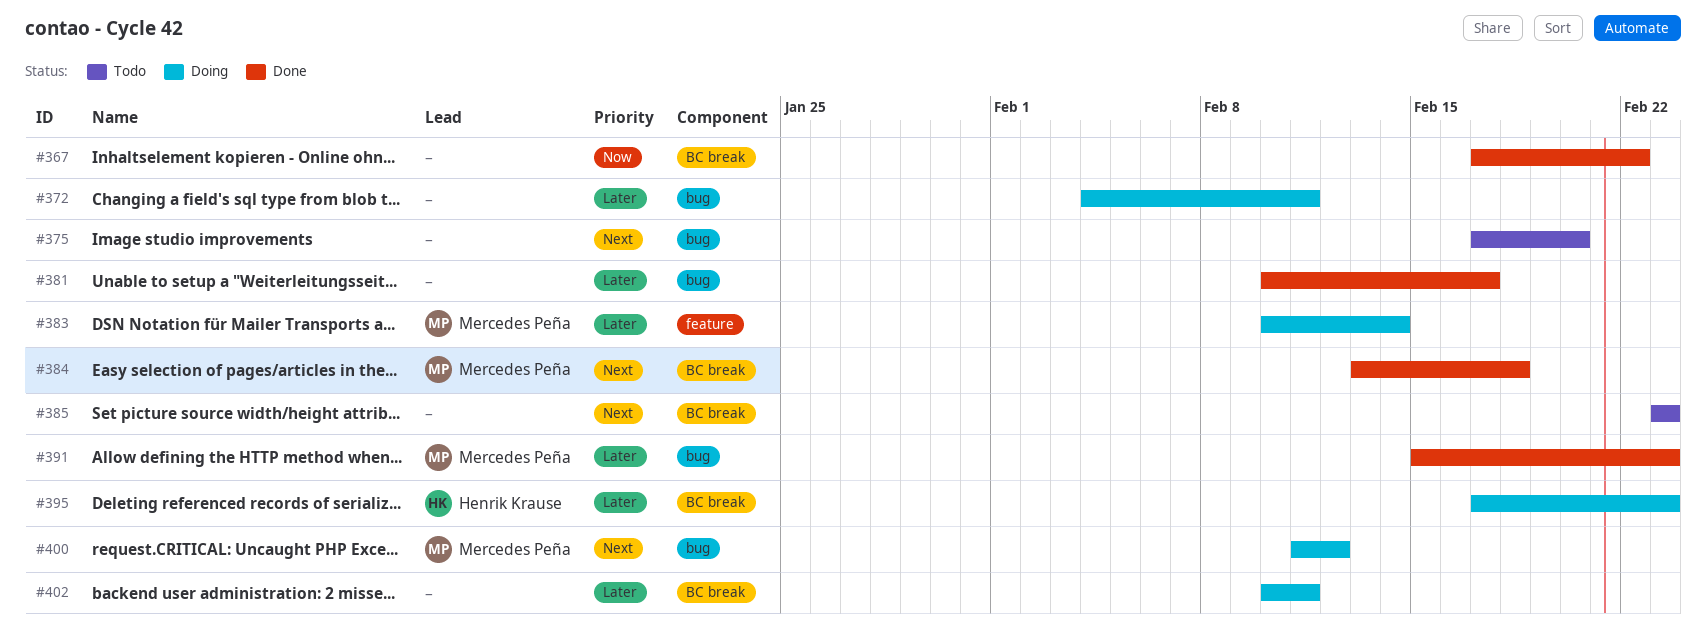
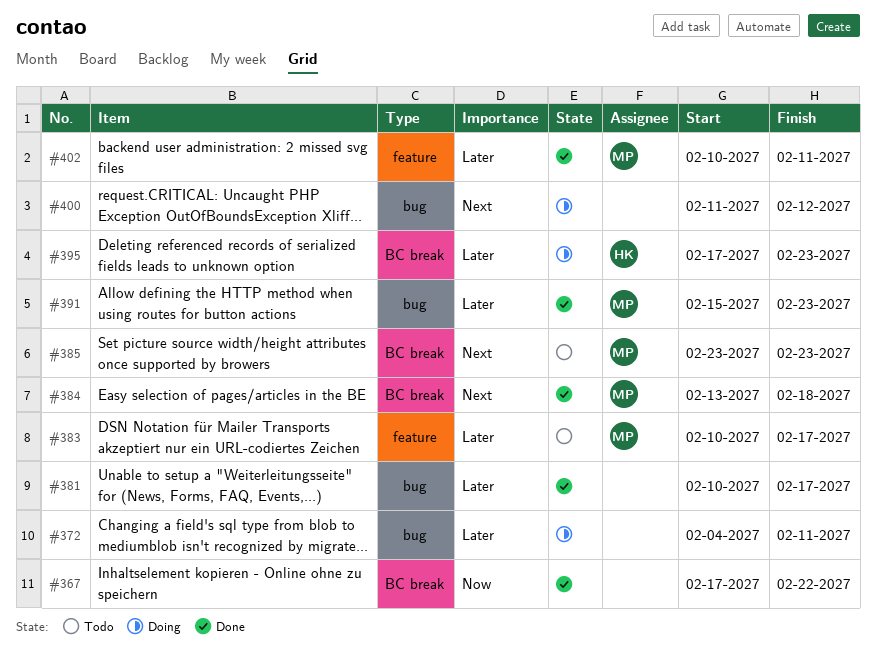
#375: present -> none
#383, status: Doing -> Todo
#383, due: Feb 14 -> Feb 17
#385, owner: none -> Mercedes Peña
#400, owner: Mercedes Peña -> none
#402, status: Doing -> Done
#402, owner: none -> Mercedes Peña
#402, label: BC break -> feature

